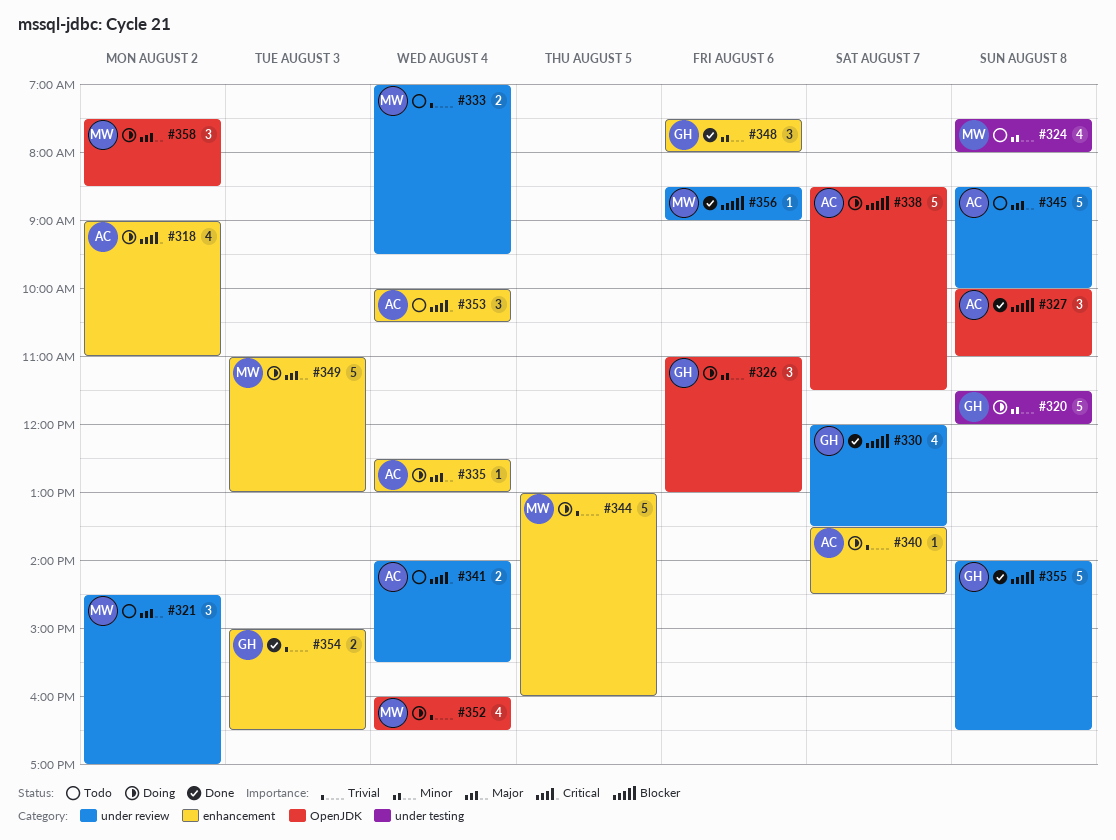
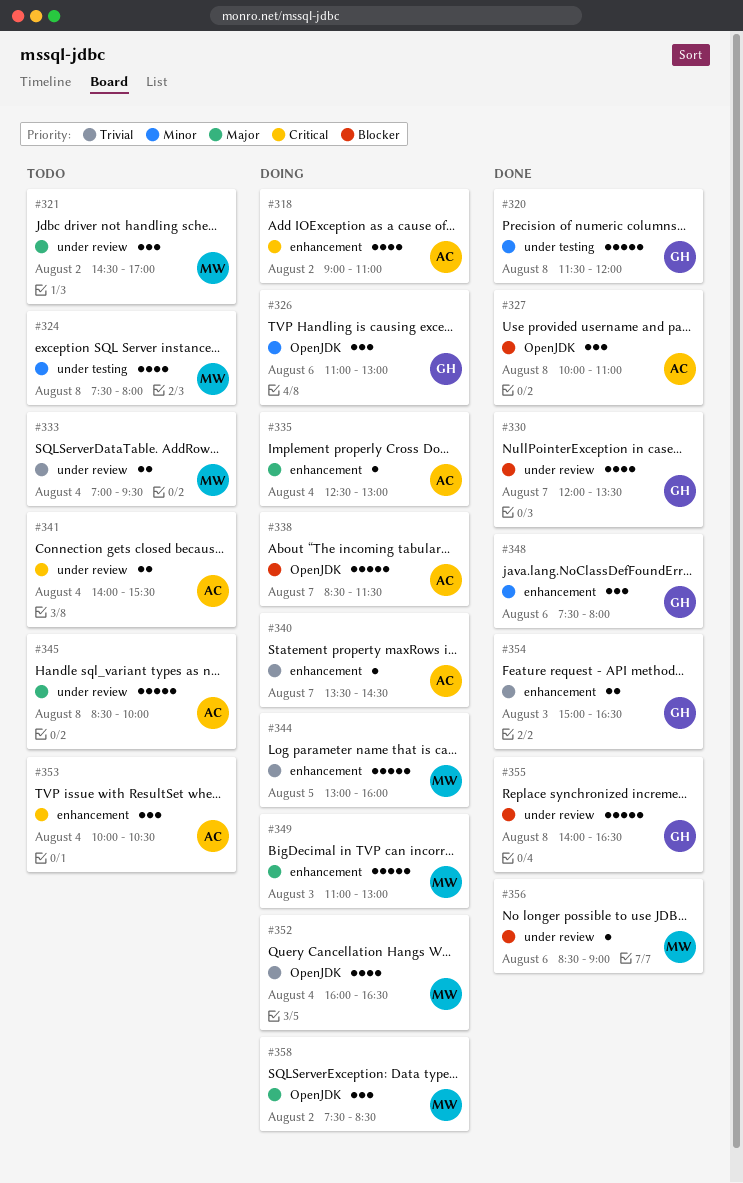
#320, status: Doing -> Done

